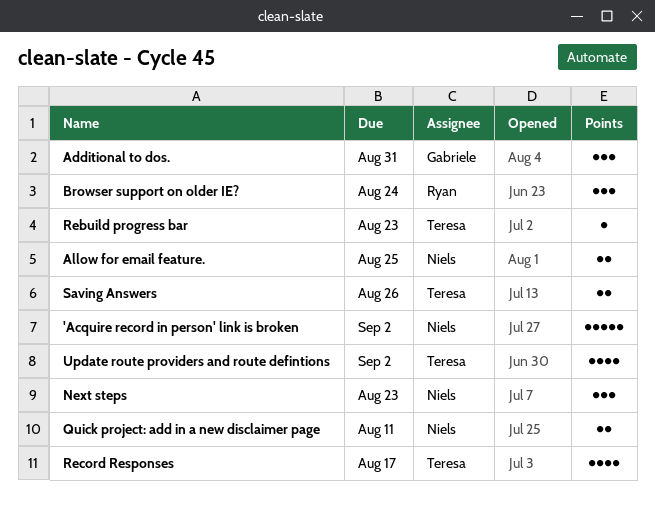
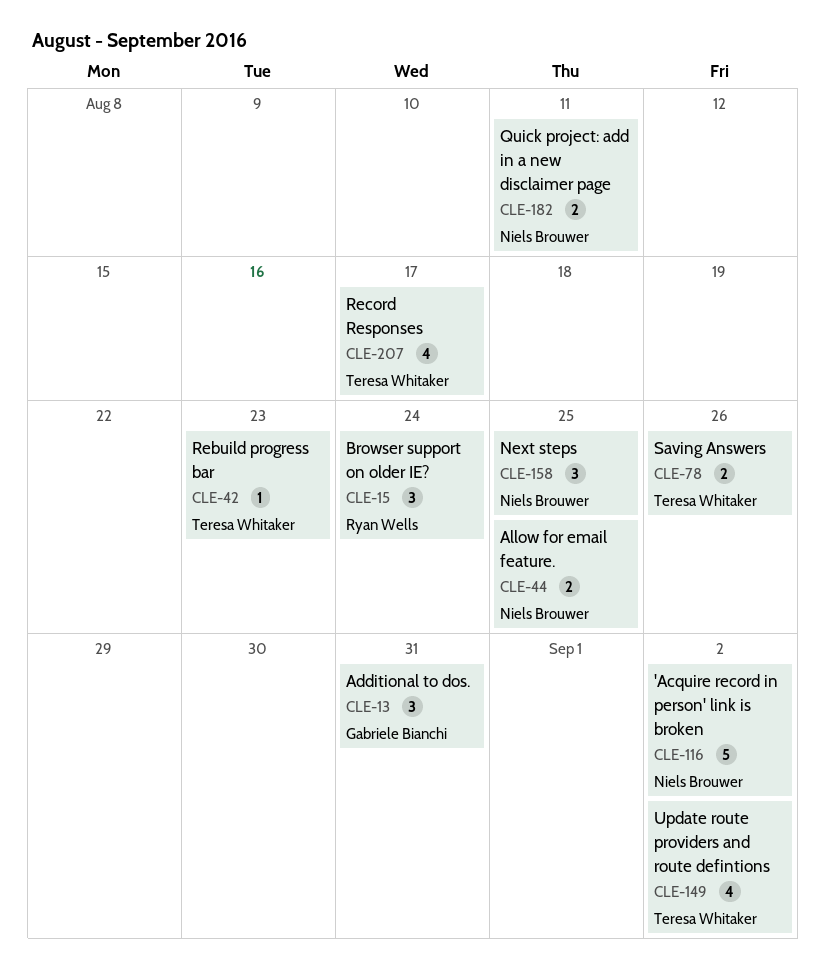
Next steps, due: Aug 23 -> Aug 25

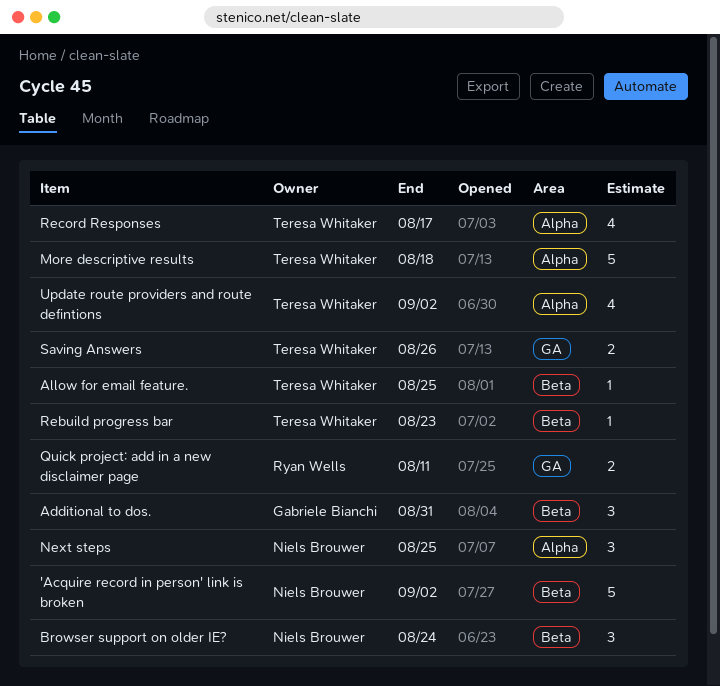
Allow for email feature., owner: Niels Brouwer -> Teresa Whitaker
Allow for email feature., estimate: 2 -> 1
Browser support on older IE?, owner: Ryan Wells -> Niels Brouwer
More descriptive results: none -> present
Quick project: add in a new disclaimer page, owner: Niels Brouwer -> Ryan Wells

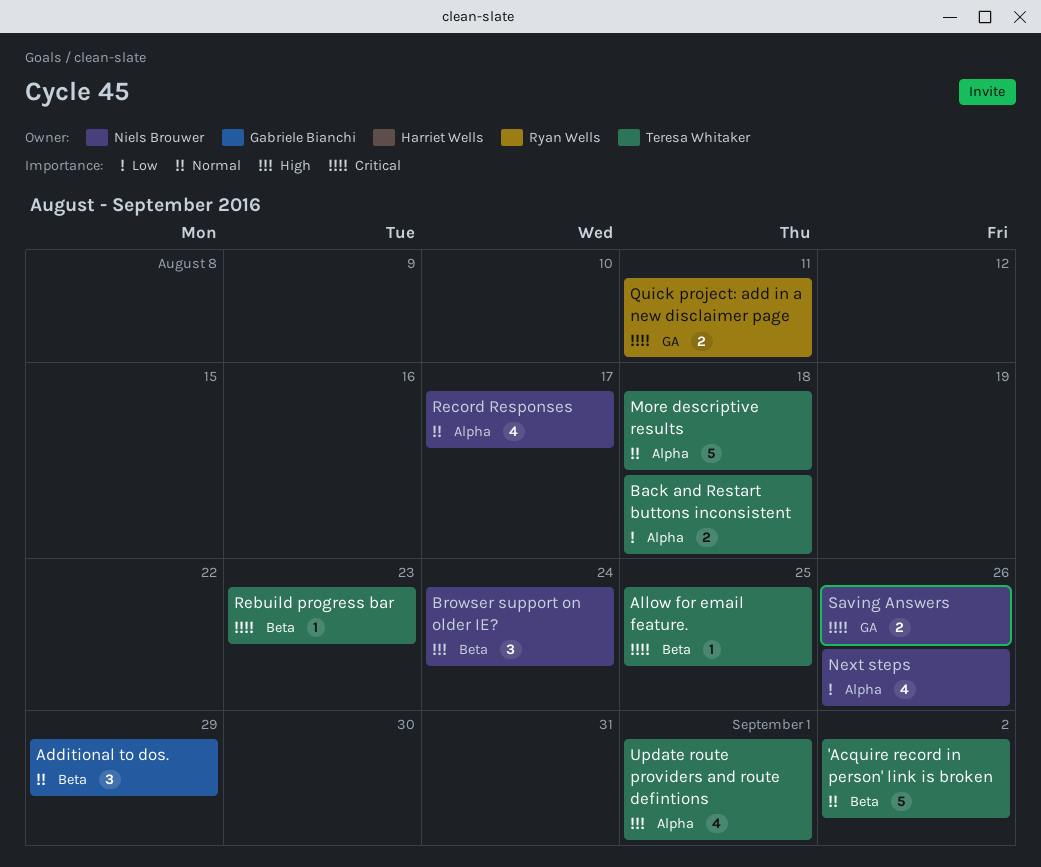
'Acquire record in person' link is broken, owner: Niels Brouwer -> Teresa Whitaker
Additional to dos., due: Aug 31 -> Aug 29
Back and Restart buttons inconsistent: none -> present
Next steps, estimate: 3 -> 4
Next steps, due: Aug 25 -> Aug 26
Record Responses, owner: Teresa Whitaker -> Niels Brouwer
Saving Answers, owner: Teresa Whitaker -> Niels Brouwer
Update route providers and route defintions, due: Sep 2 -> Sep 1

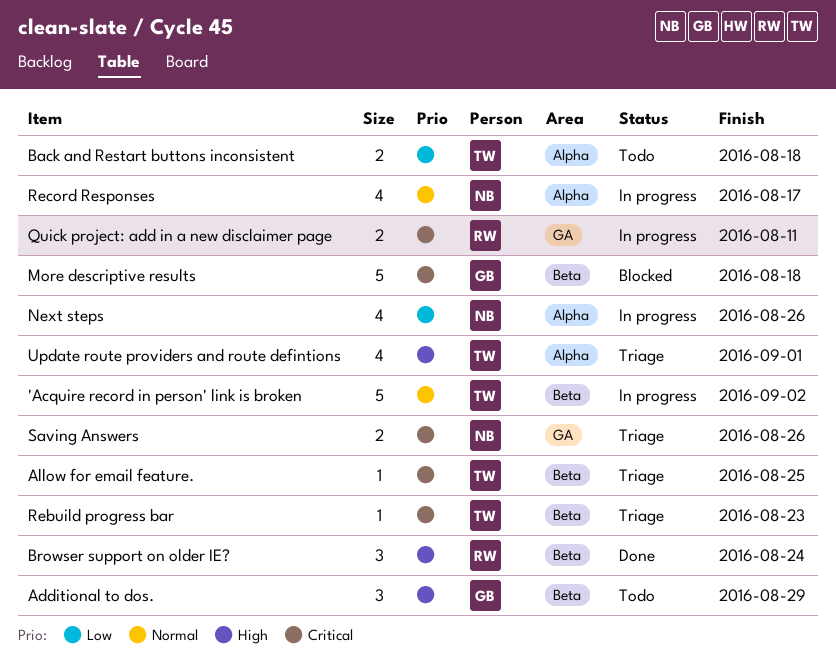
Additional to dos., priority: Normal -> High
Browser support on older IE?, owner: Niels Brouwer -> Ryan Wells
More descriptive results, owner: Teresa Whitaker -> Gabriele Bianchi
More descriptive results, priority: Normal -> Critical
More descriptive results, label: Alpha -> Beta

